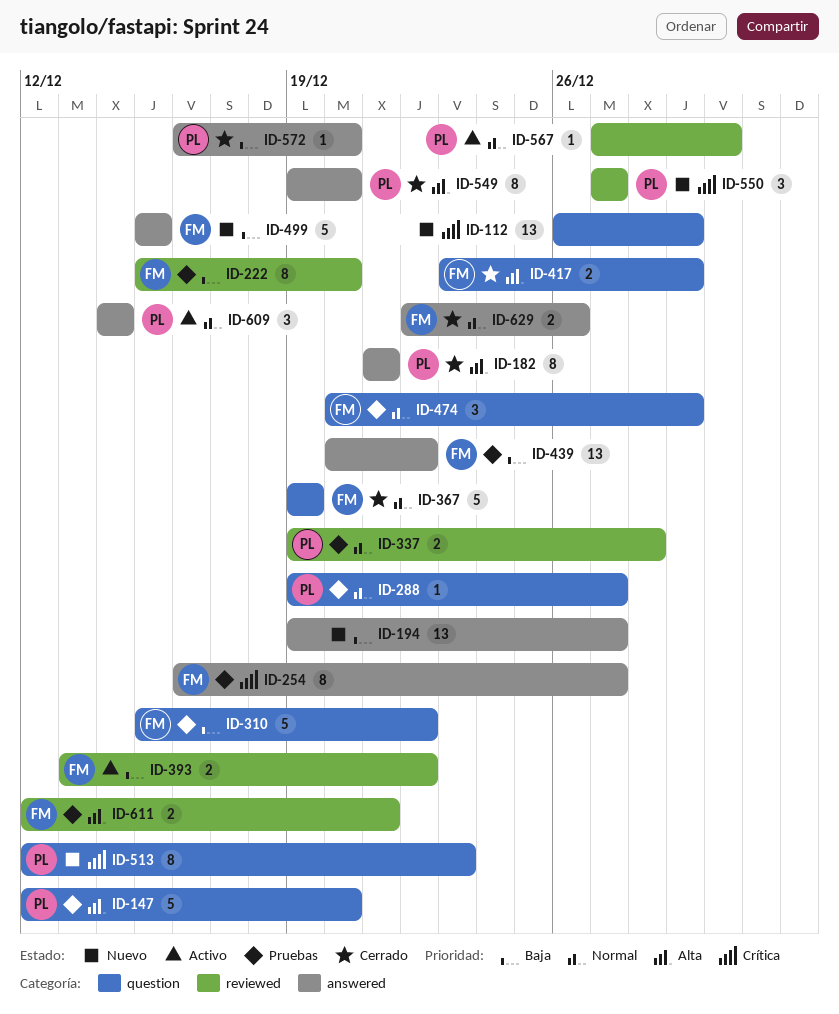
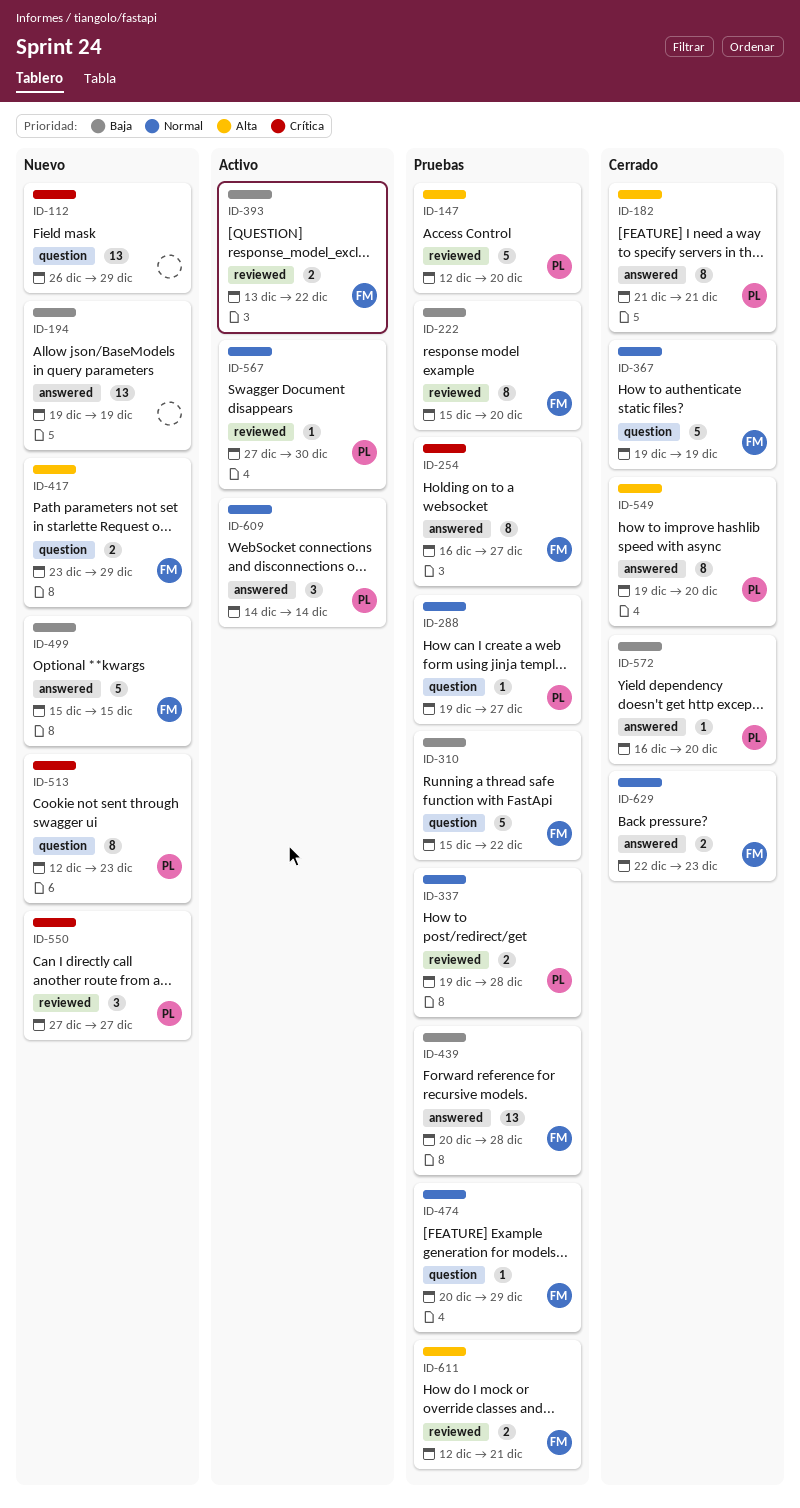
ID-147, label: question -> reviewed
ID-194, due: Dec 27 -> Dec 19
ID-417, status: Cerrado -> Nuevo
ID-439, due: Dec 22 -> Dec 28
ID-474, estimate: 3 -> 1
ID-629, due: Dec 26 -> Dec 23

